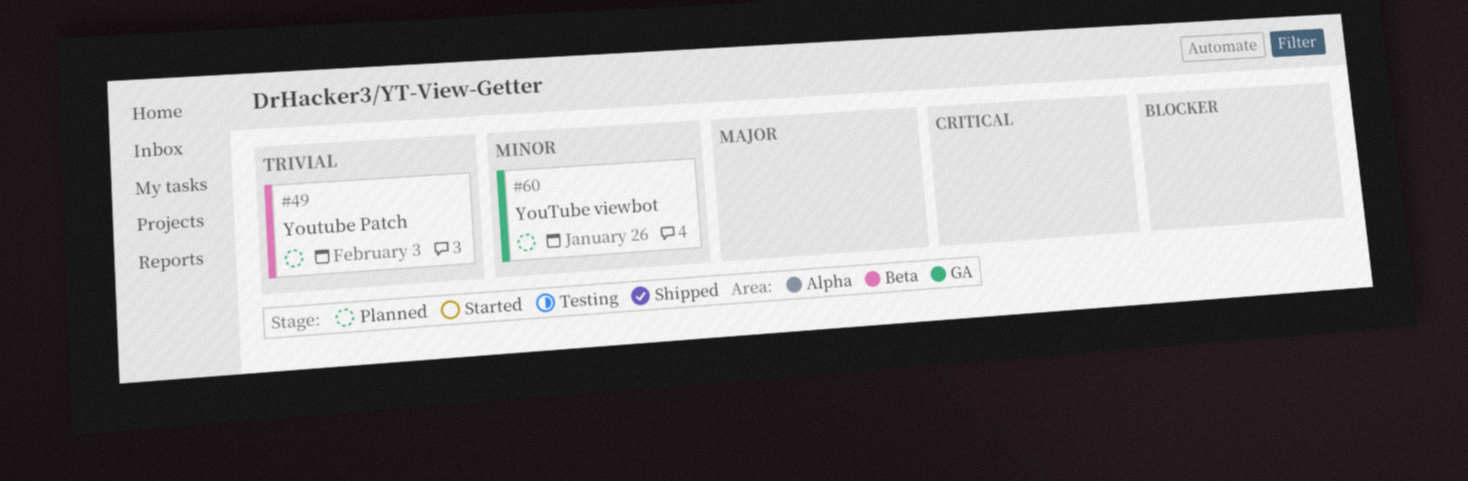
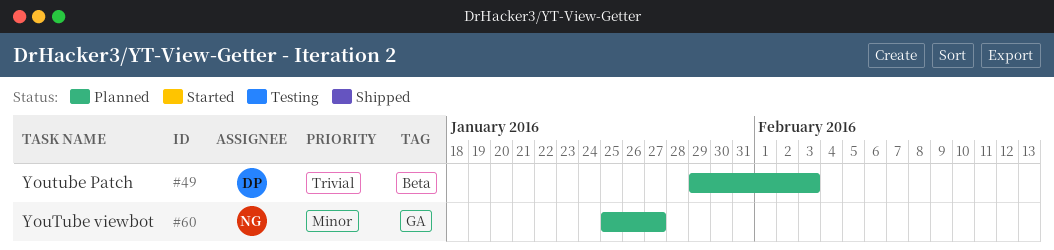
#60, due: Jan 26 -> Jan 27

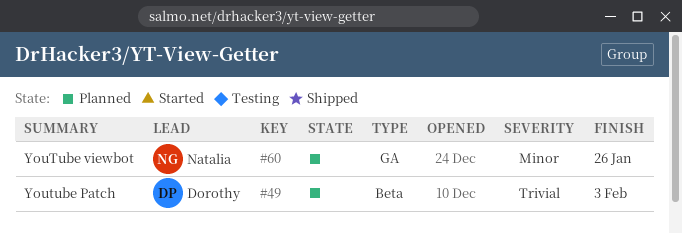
#60, due: Jan 27 -> Jan 26

